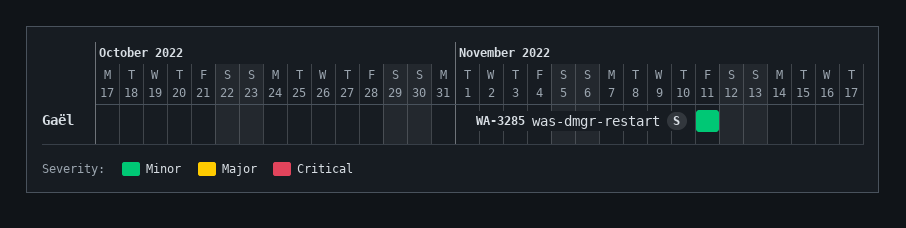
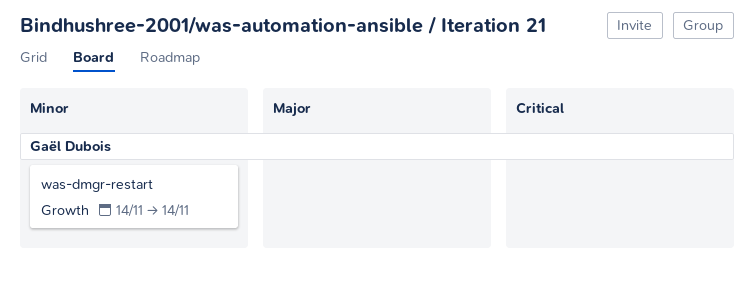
was-dmgr-restart, start: Nov 11 -> Nov 14
was-dmgr-restart, due: Nov 11 -> Nov 14

